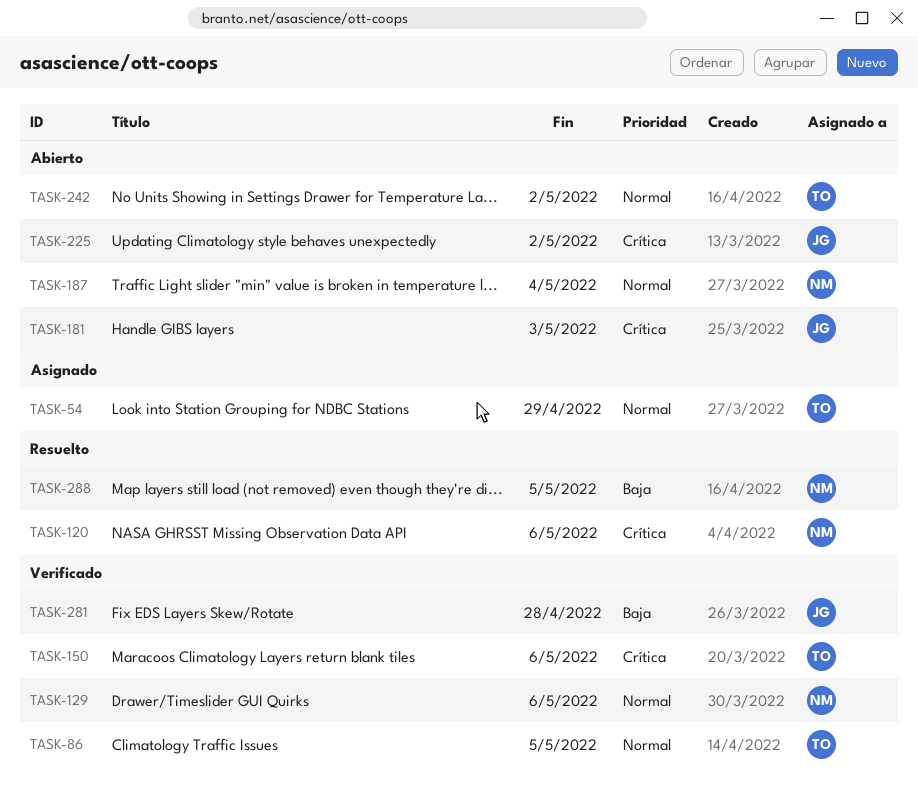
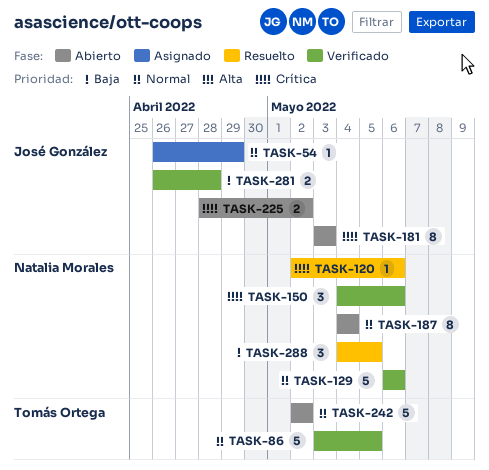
TASK-54, owner: Tomás Ortega -> José González
TASK-150, owner: Tomás Ortega -> Natalia Morales

